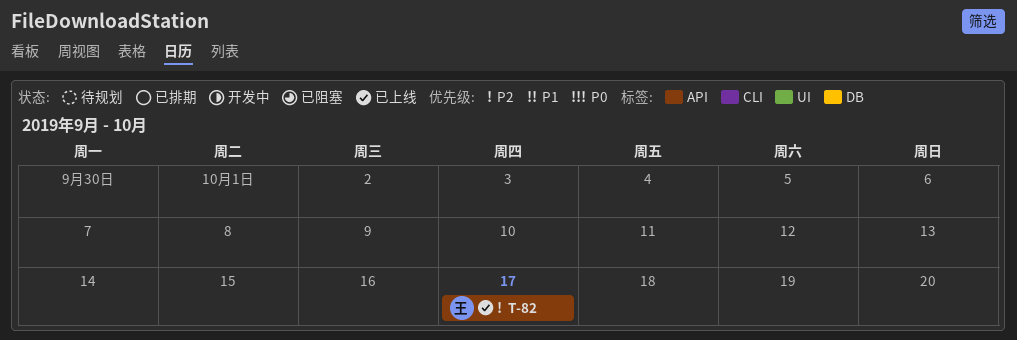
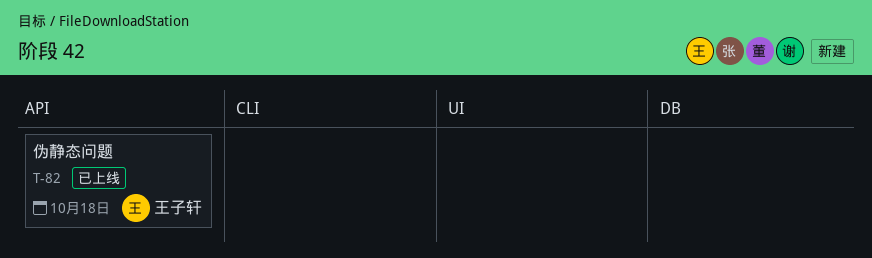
T-82, due: Oct 17 -> Oct 18

